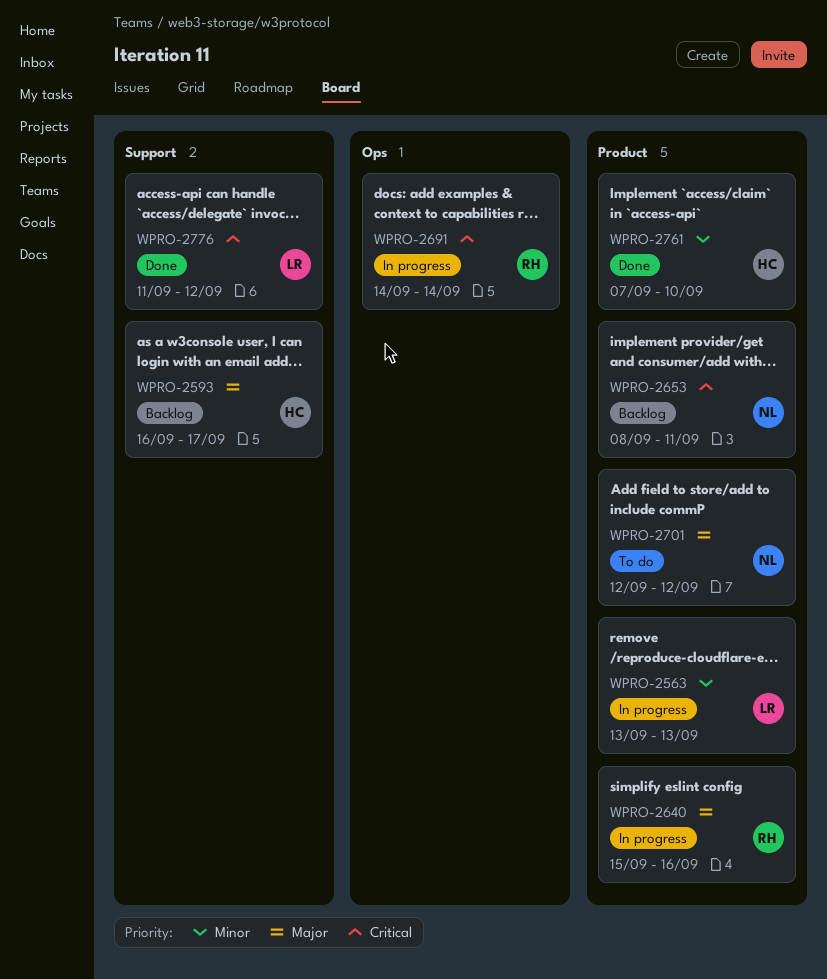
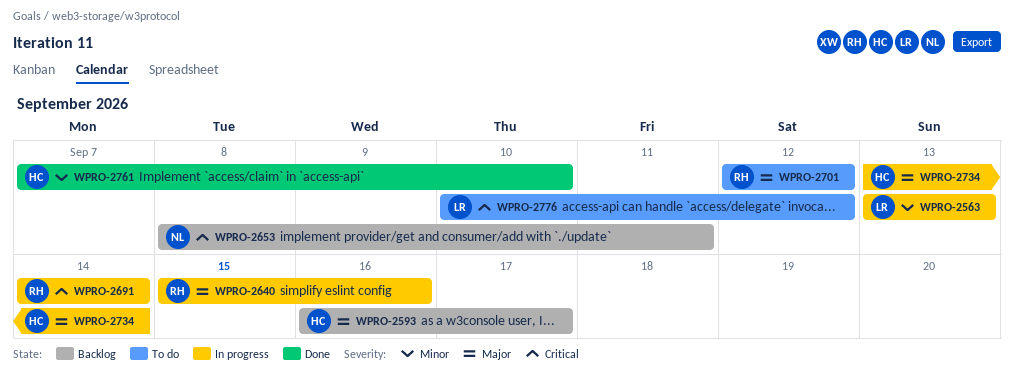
WPRO-2701, owner: NL -> RH
WPRO-2734: none -> present
WPRO-2776, status: Done -> To do
WPRO-2776, start: Sep 11 -> Sep 10

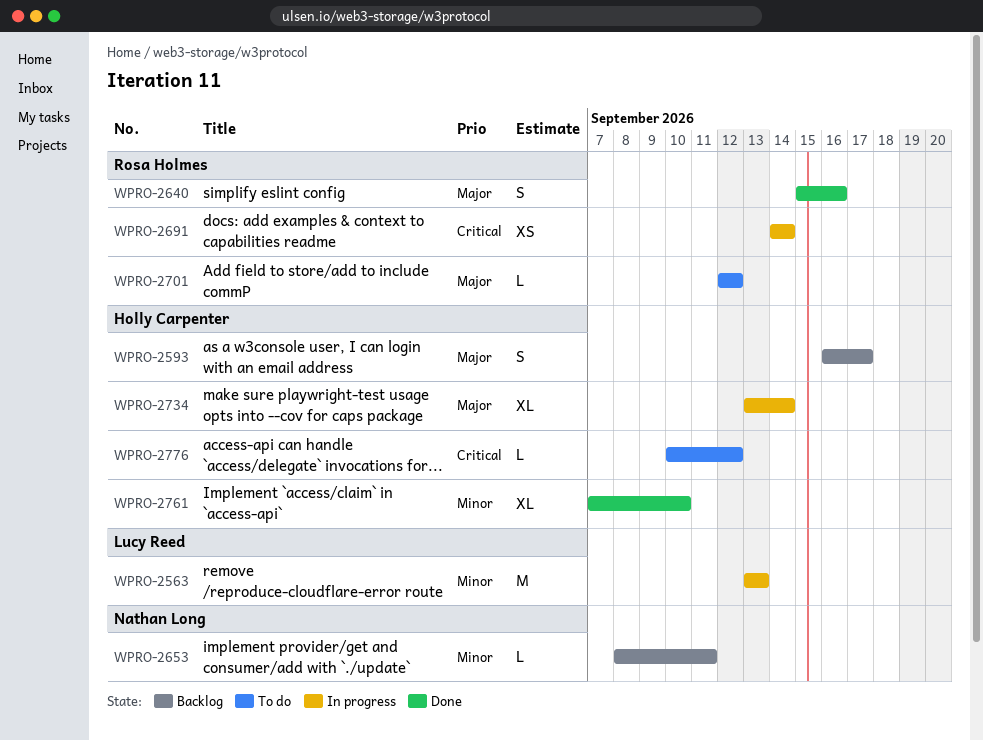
WPRO-2640, status: In progress -> Done
WPRO-2653, priority: Critical -> Minor
WPRO-2776, owner: Lucy Reed -> Holly Carpenter

